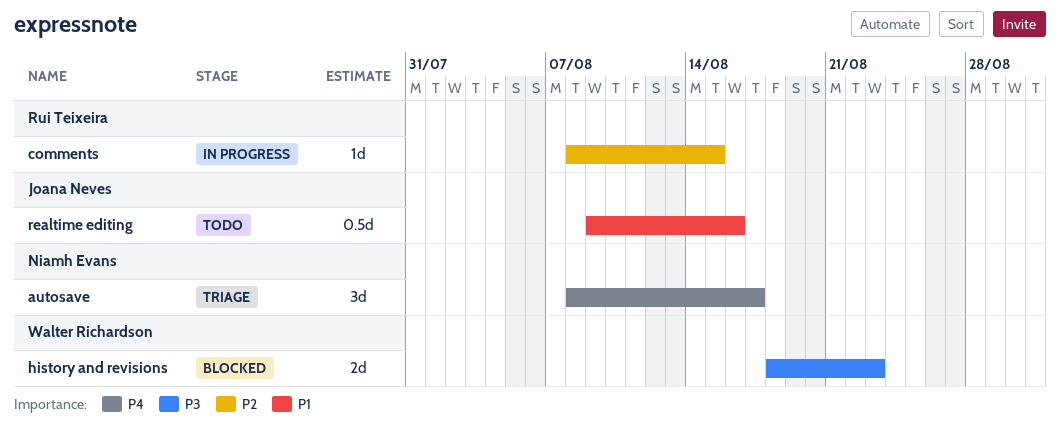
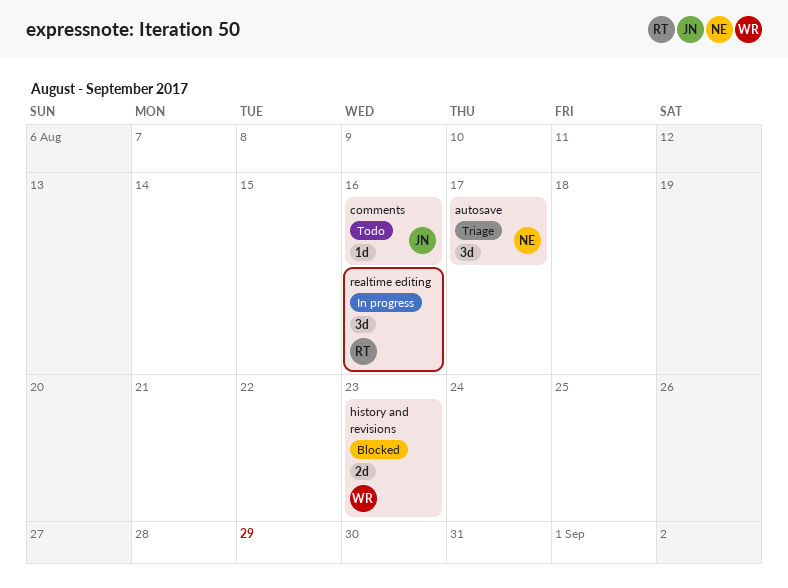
comments, status: In progress -> Todo
comments, owner: Rui Teixeira -> Joana Neves
comments, due: Aug 15 -> Aug 16
realtime editing, status: Todo -> In progress
realtime editing, owner: Joana Neves -> Rui Teixeira
realtime editing, estimate: 0.5d -> 3d

